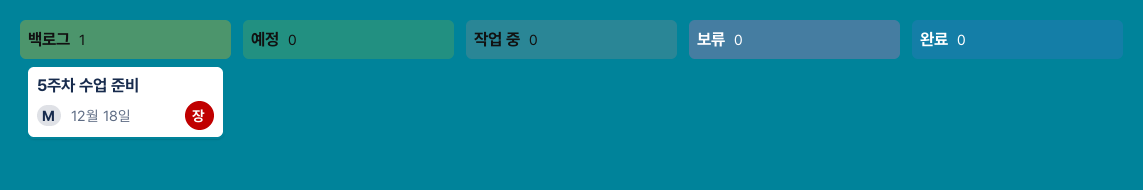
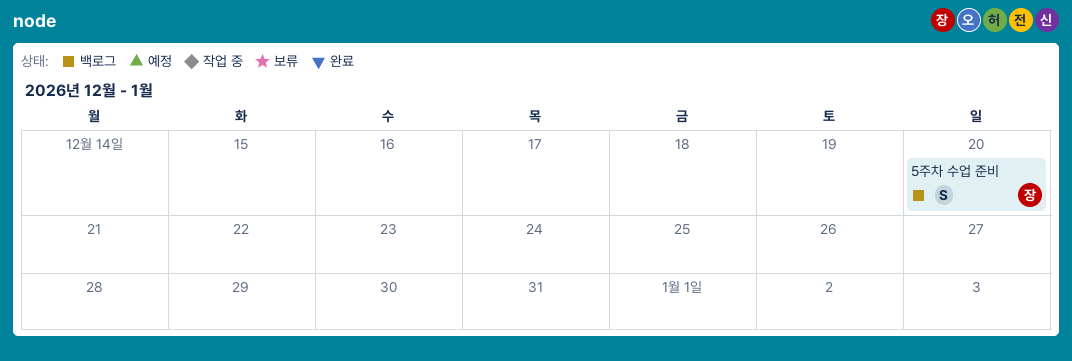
5주차 수업 준비, estimate: M -> S
5주차 수업 준비, due: Dec 18 -> Dec 20

